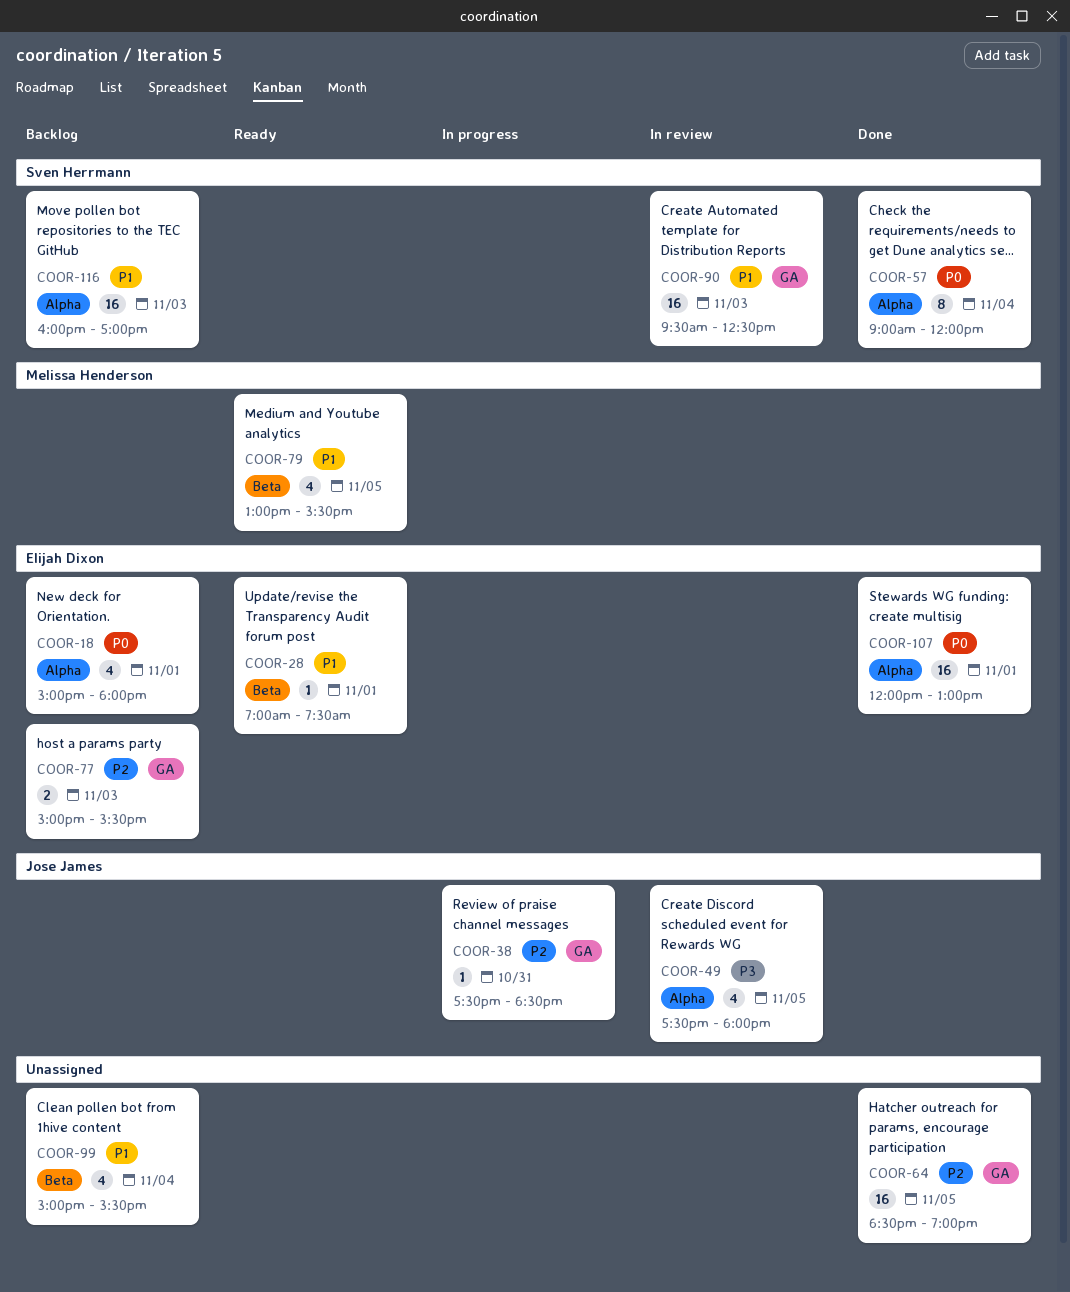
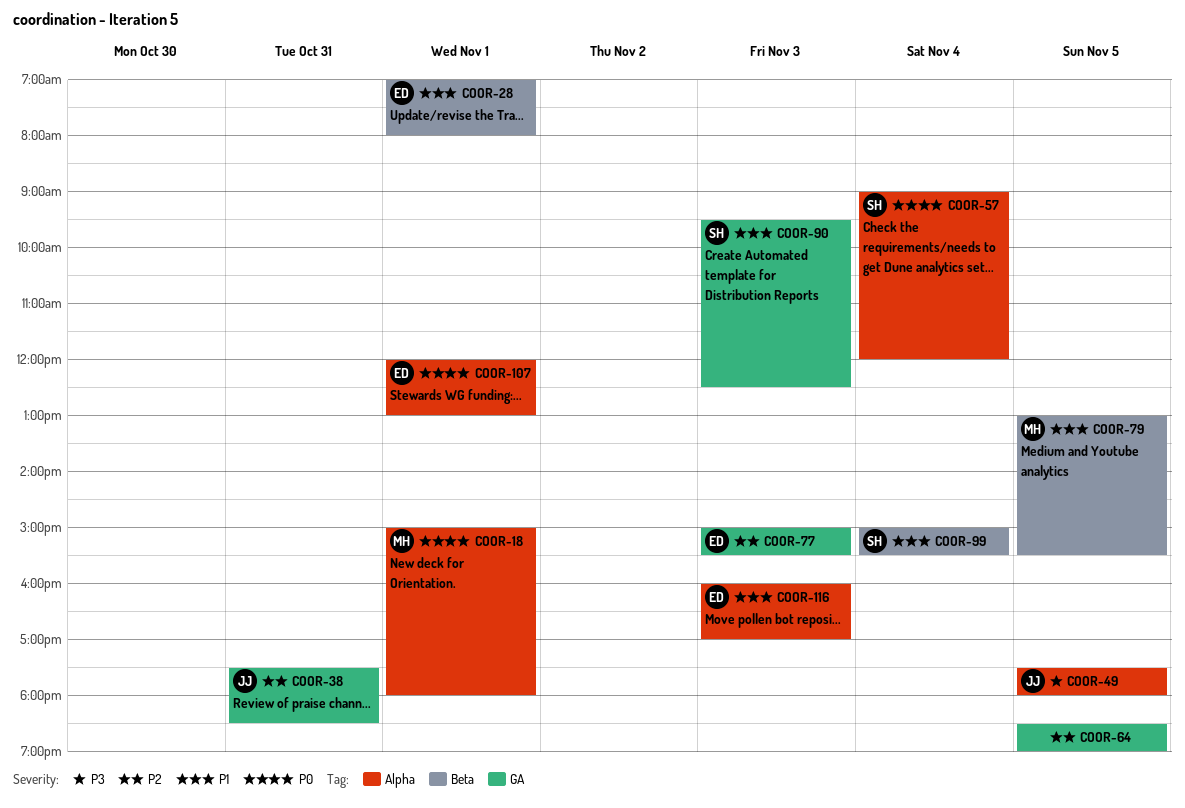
COOR-18, owner: Elijah Dixon -> Melissa Henderson
COOR-28, ends: 07:30 -> 08:00
COOR-99, owner: none -> Sven Herrmann
COOR-116, owner: Sven Herrmann -> Elijah Dixon

